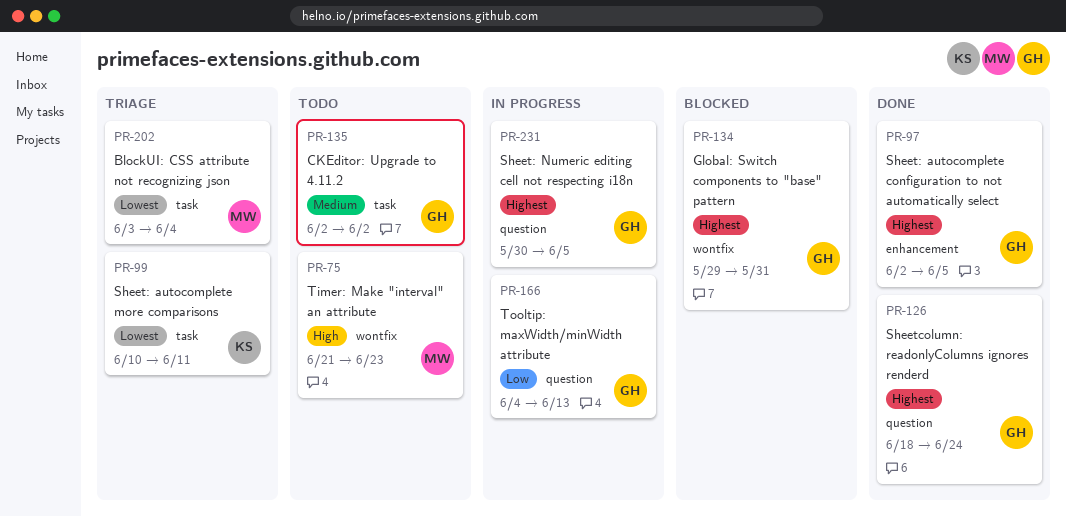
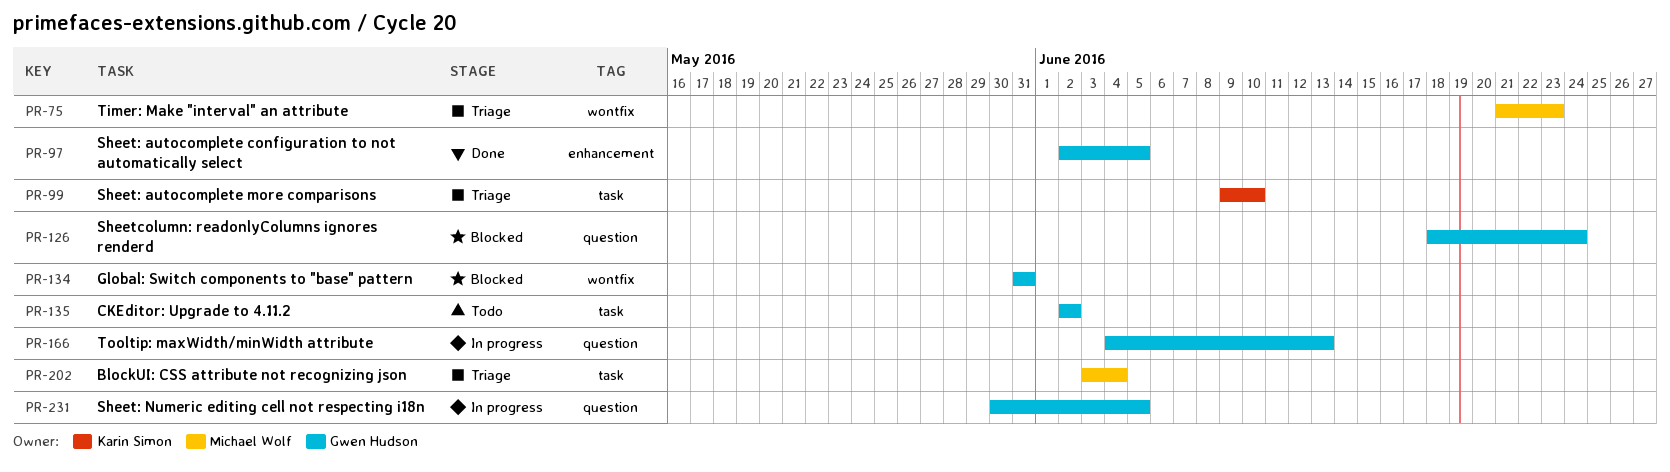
PR-75, status: Todo -> Triage
PR-99, start: Jun 10 -> Jun 9
PR-99, due: Jun 11 -> Jun 10
PR-126, status: Done -> Blocked
PR-134, start: May 29 -> May 31

